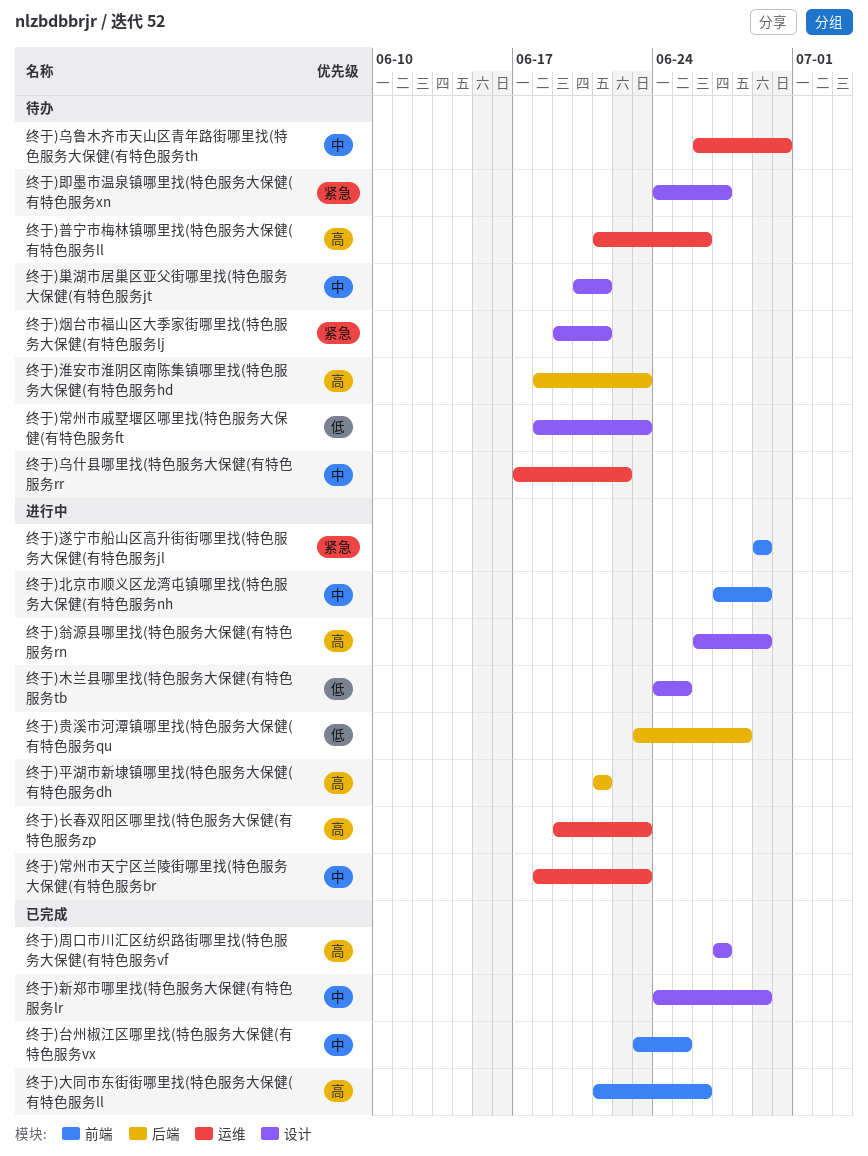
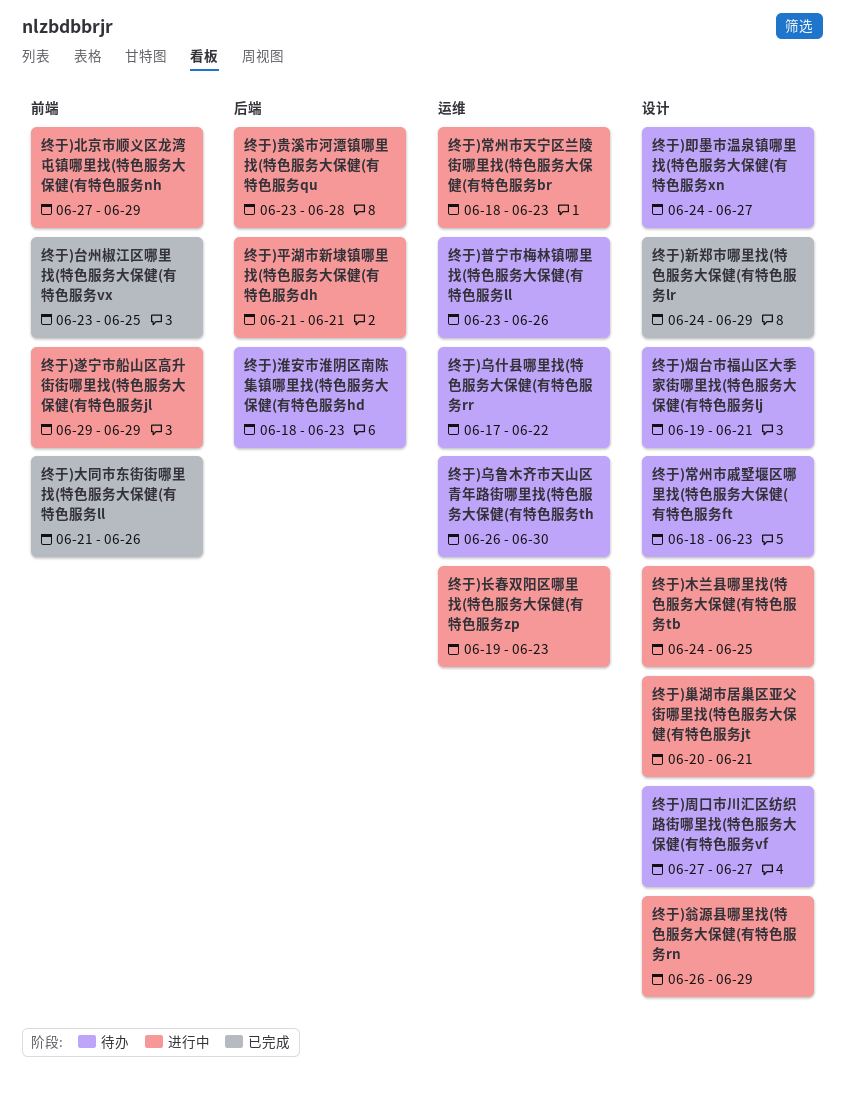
终于)周口市川汇区纺织路街哪里找(特色服务大保健(有特色服务vf, status: 已完成 -> 待办
终于)巢湖市居巢区亚父街哪里找(特色服务大保健(有特色服务jt, status: 待办 -> 进行中
终于)普宁市梅林镇哪里找(特色服务大保健(有特色服务ll, start: Jun 21 -> Jun 23

